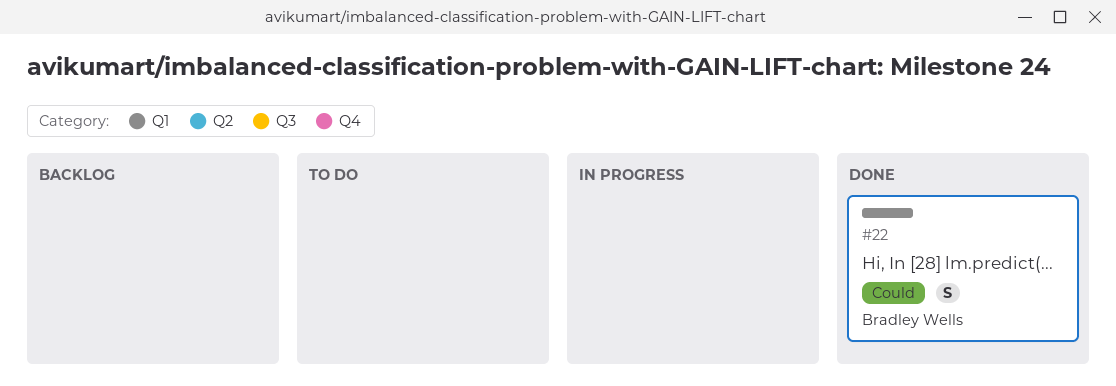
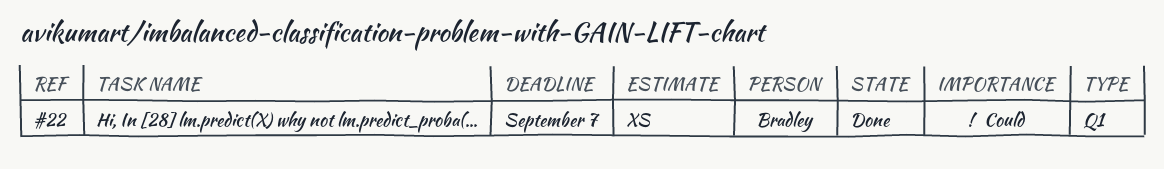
#22, estimate: S -> XS

